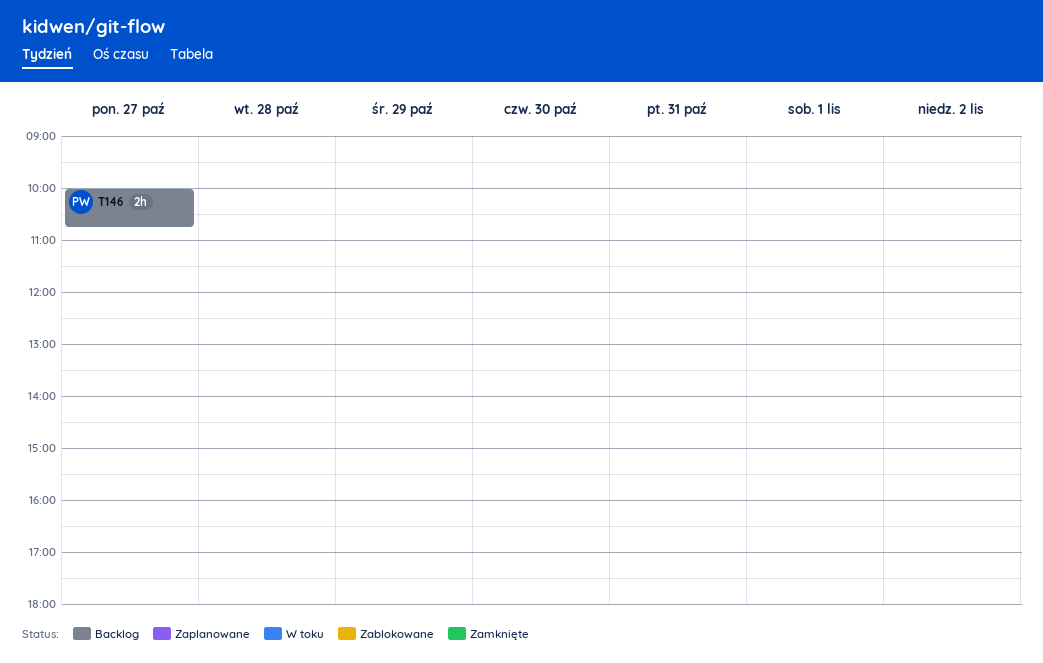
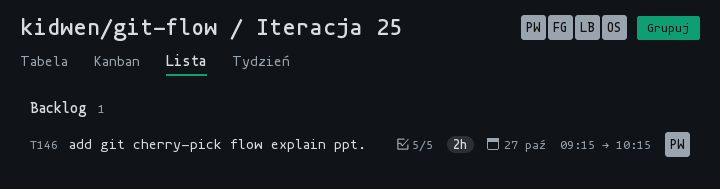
T146, begins: 10:00 -> 09:15
T146, ends: 10:45 -> 10:15

